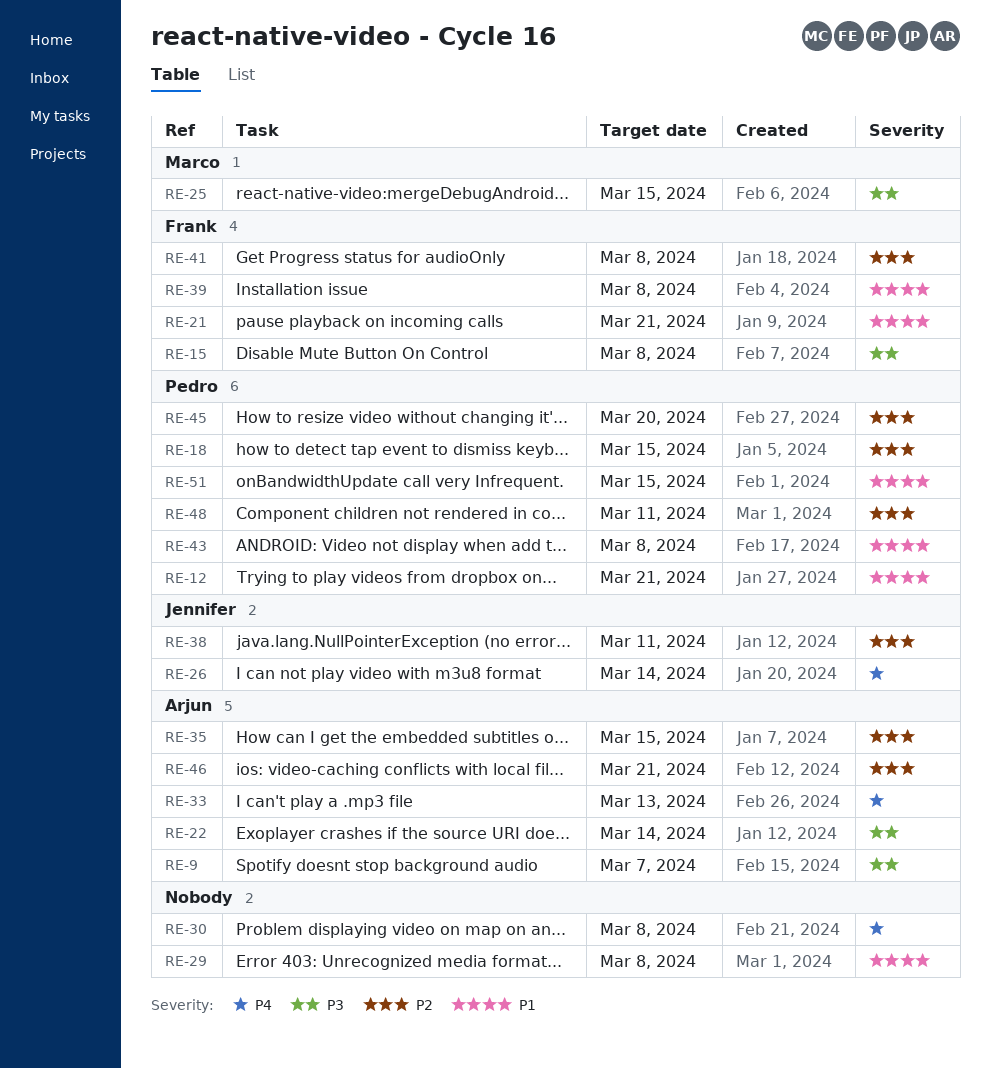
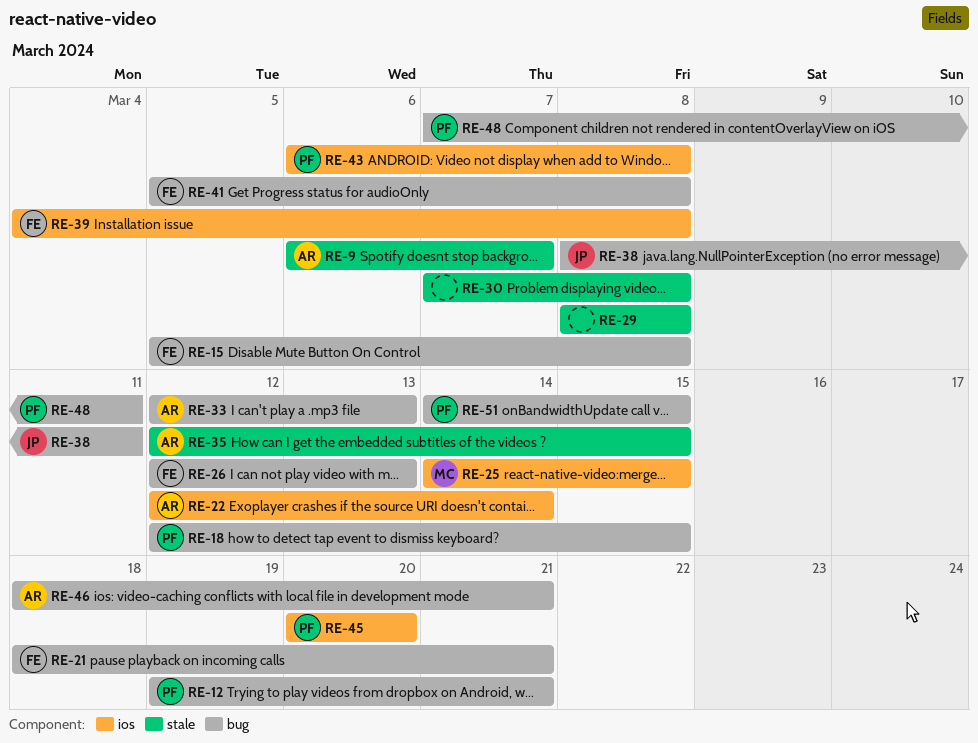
RE-26, owner: Jennifer -> Frank
RE-26, due: Mar 14 -> Mar 13

